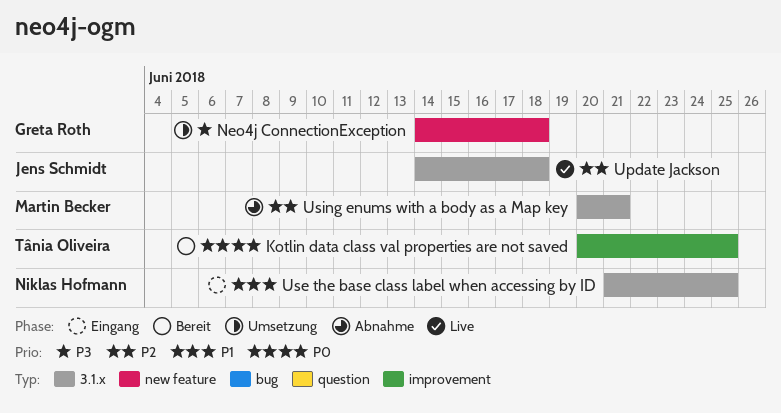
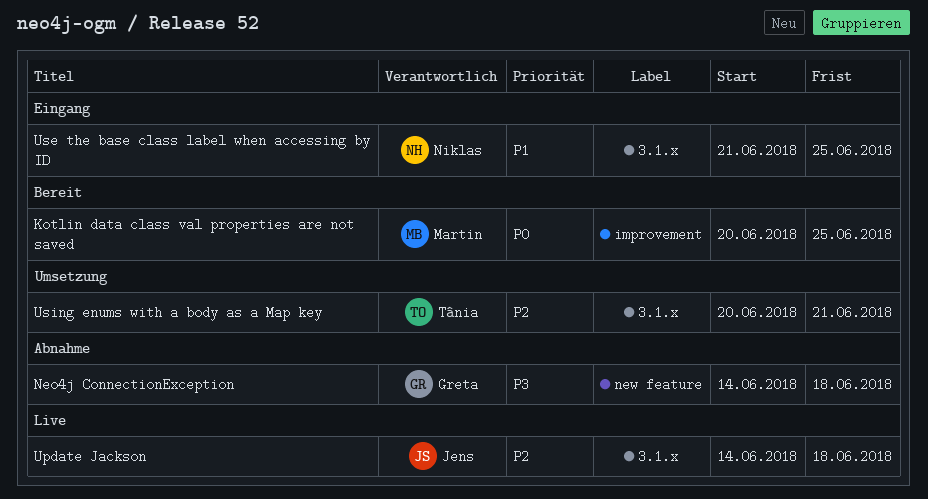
Kotlin data class val properties are not saved, owner: Tânia Oliveira -> Martin Becker
Neo4j ConnectionException, status: Umsetzung -> Abnahme
Using enums with a body as a Map key, status: Abnahme -> Umsetzung
Using enums with a body as a Map key, owner: Martin Becker -> Tânia Oliveira

